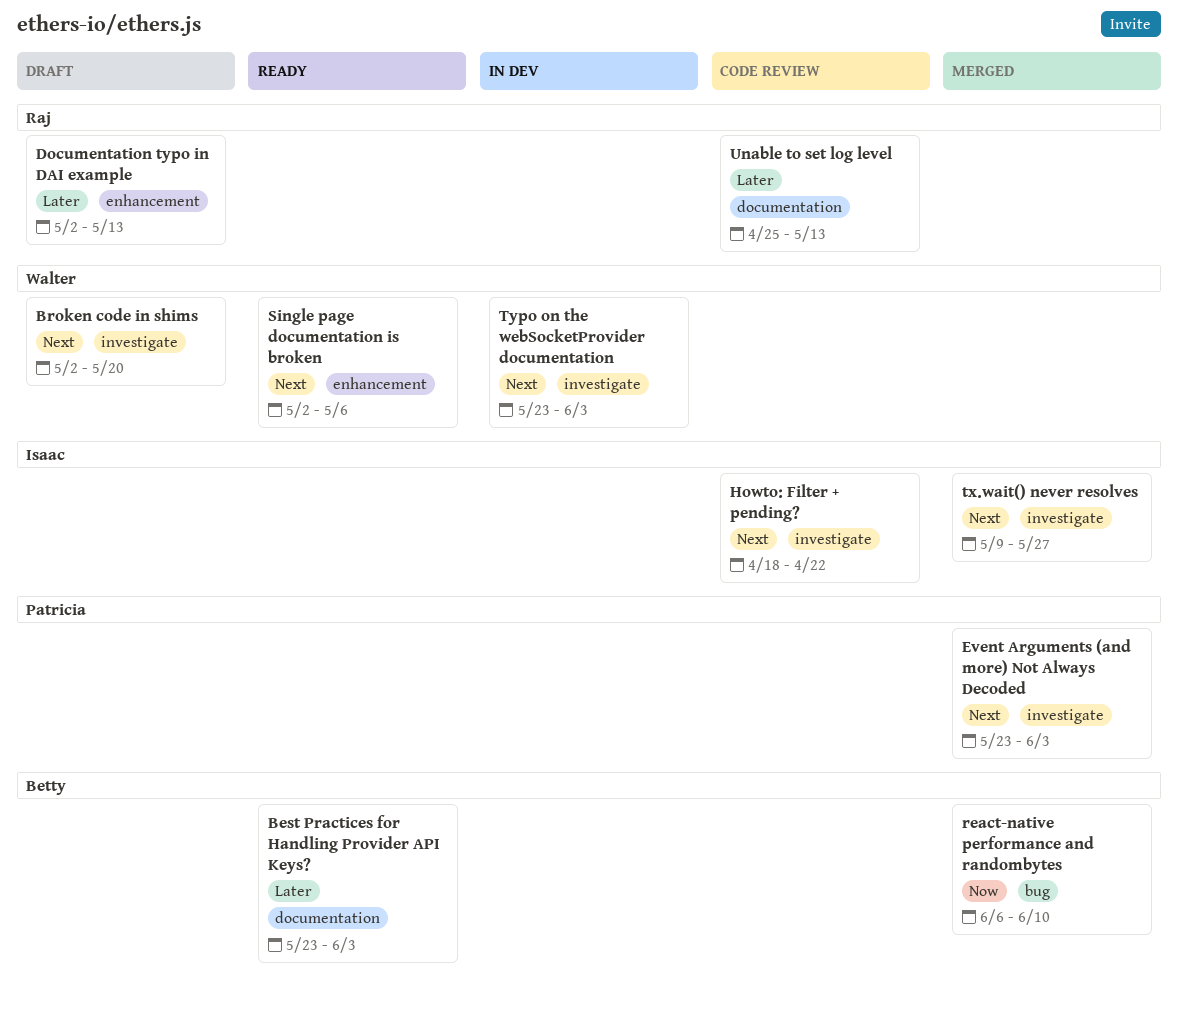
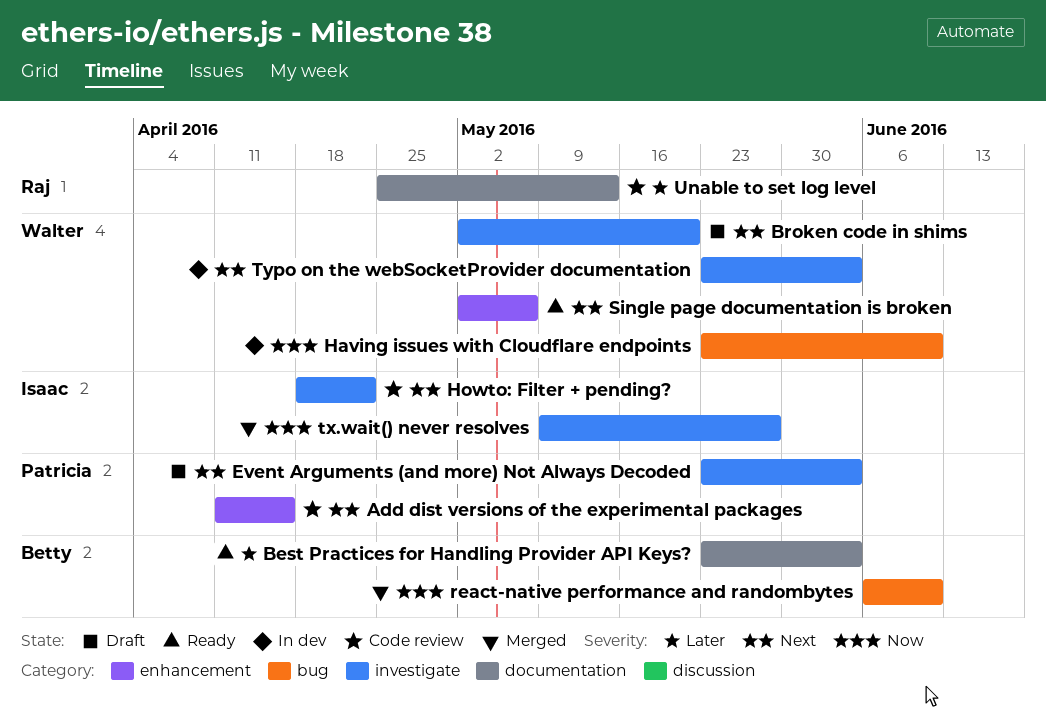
Add dist versions of the experimental packages: none -> present
Documentation typo in DAI example: present -> none
Event Arguments (and more) Not Always Decoded, status: Merged -> Draft
Having issues with Cloudflare endpoints: none -> present
tx.wait() never resolves, priority: Next -> Now

